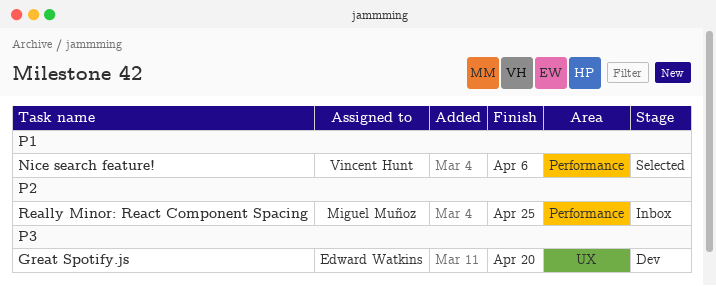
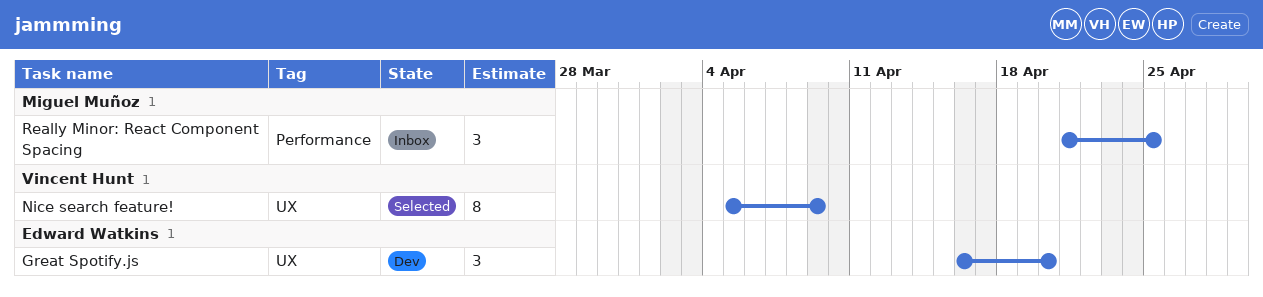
Nice search feature!, label: Performance -> UX
Nice search feature!, due: Apr 6 -> Apr 9

